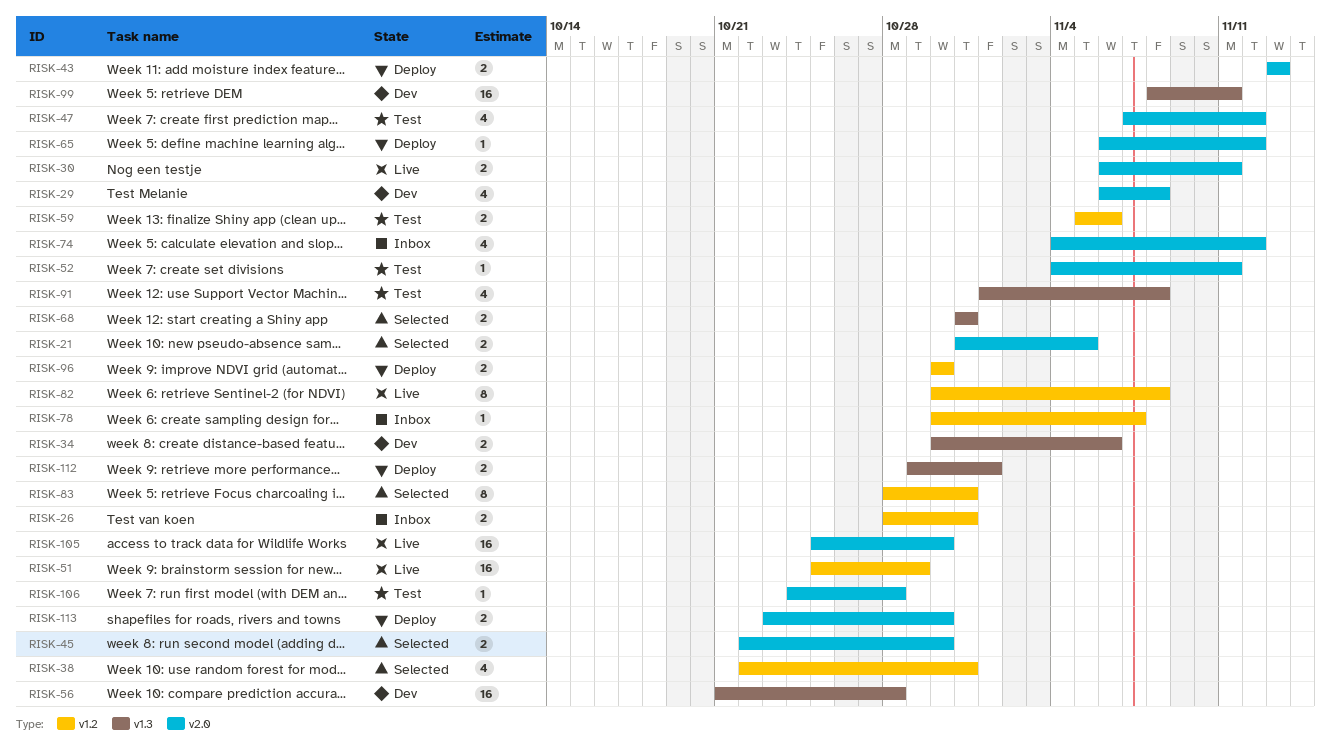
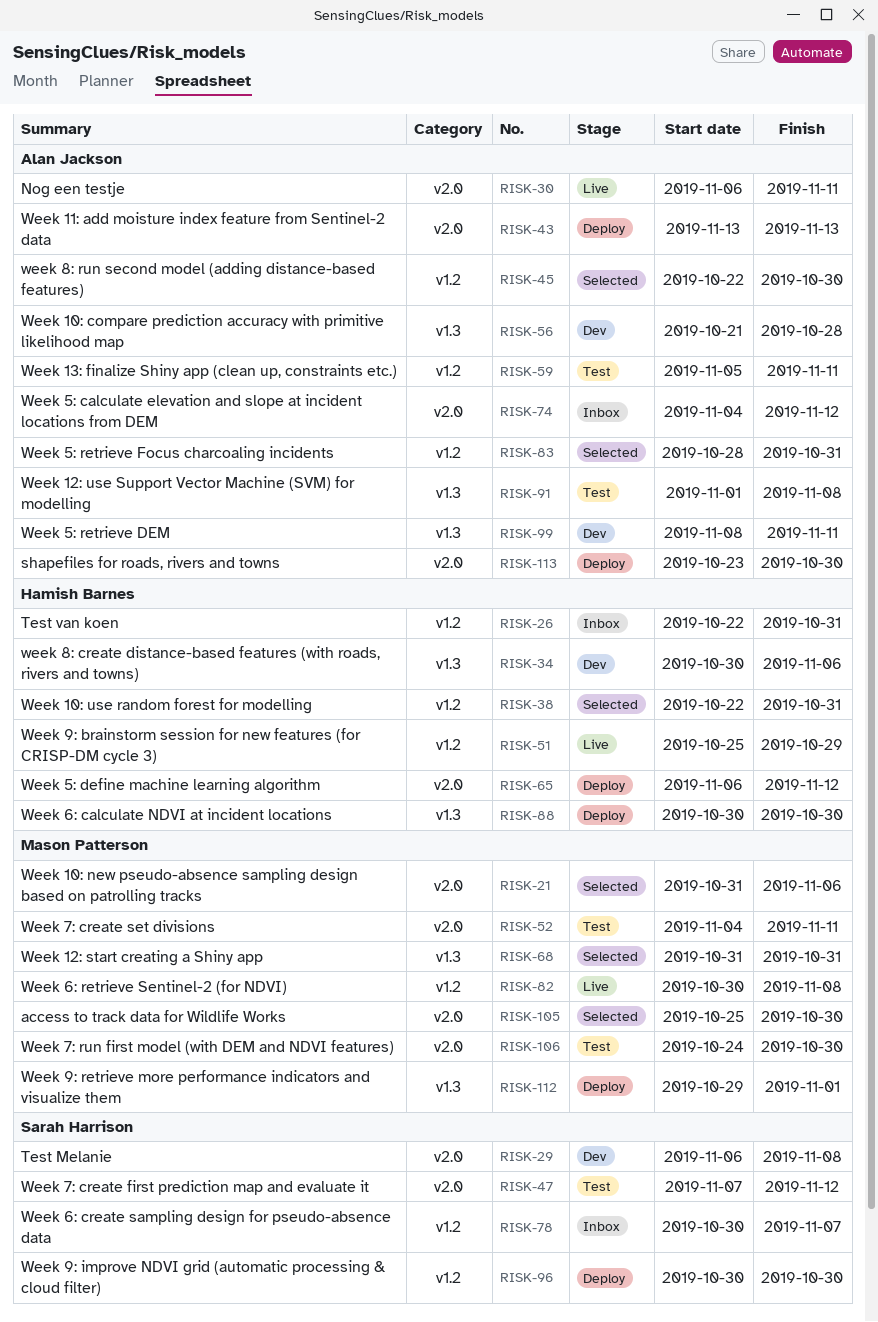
RISK-21, due: Nov 5 -> Nov 6
RISK-26, start: Oct 28 -> Oct 22
RISK-45, label: v2.0 -> v1.2
RISK-59, due: Nov 6 -> Nov 11
RISK-88: none -> present
RISK-105, status: Live -> Selected
RISK-106, due: Oct 28 -> Oct 30

